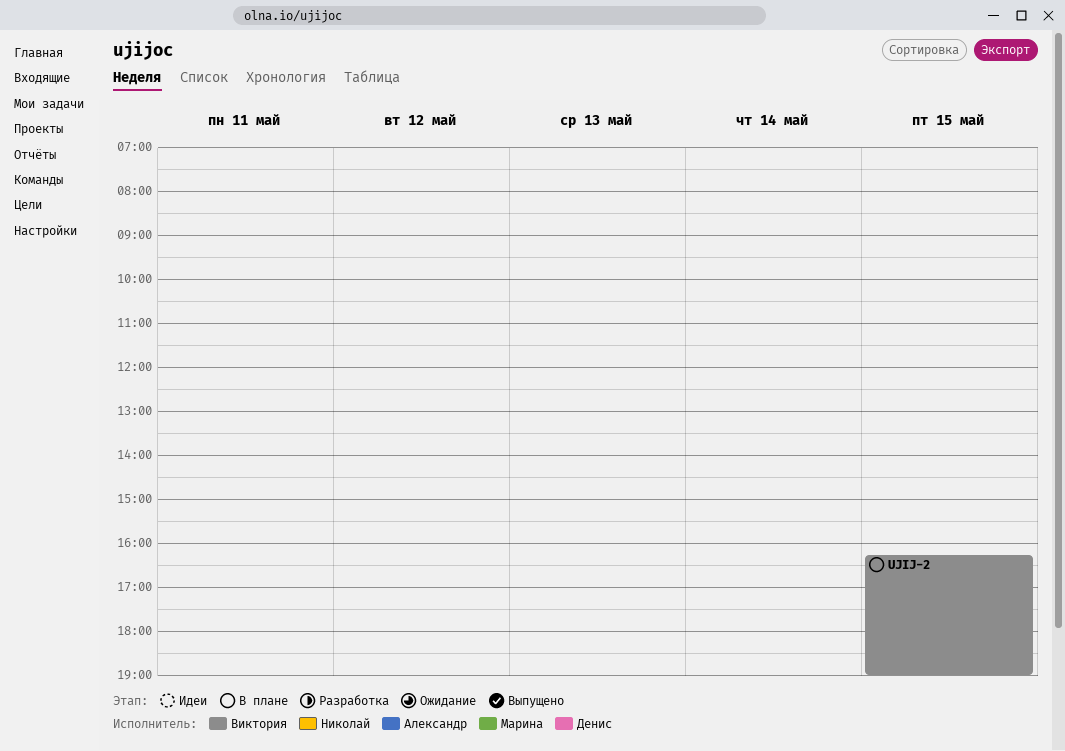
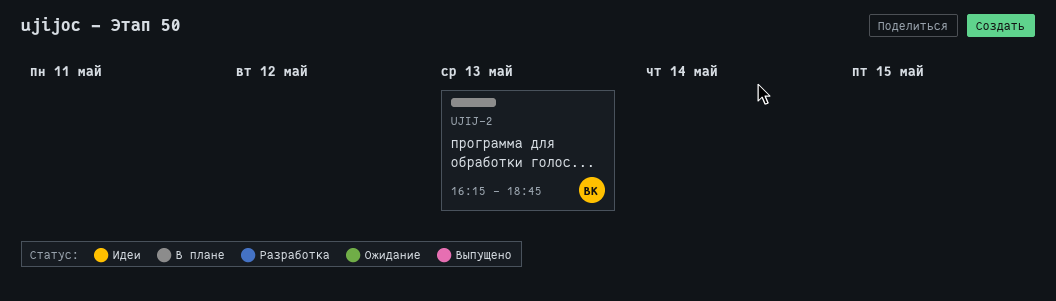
UJIJ-2, day: May 15 -> May 13
UJIJ-2, ends: 19:00 -> 18:45

